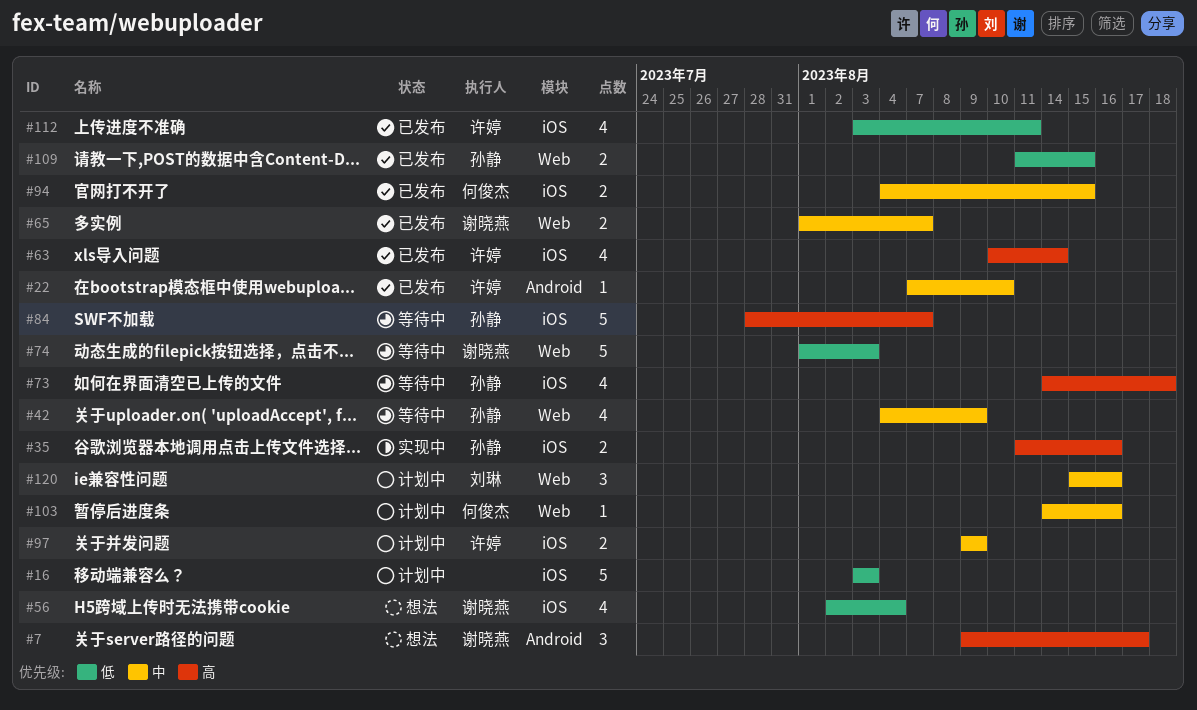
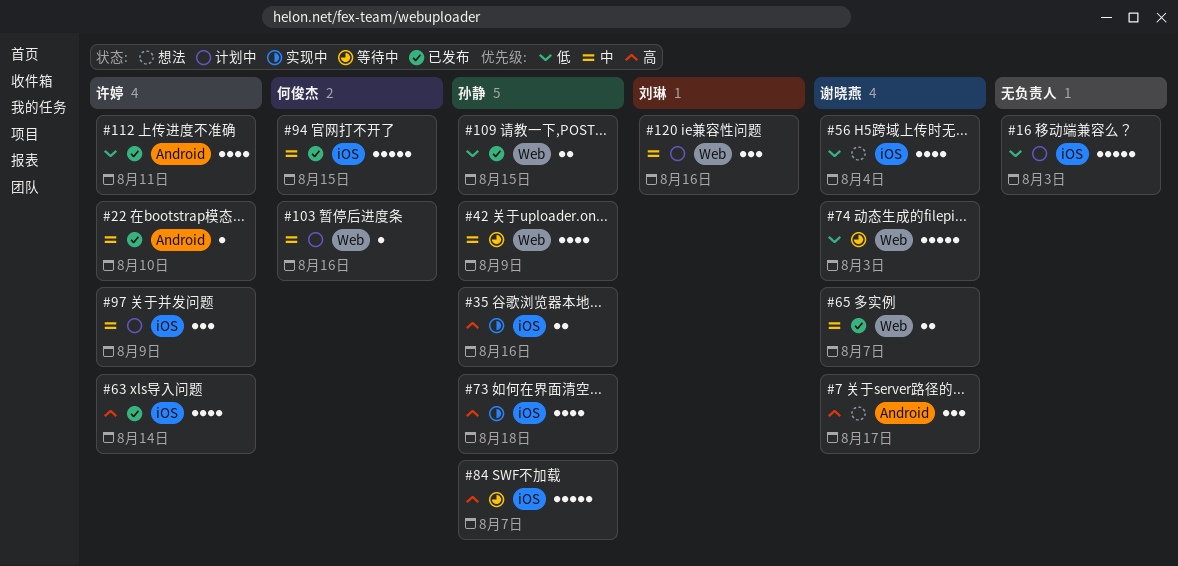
#73, status: 等待中 -> 实现中
#94, estimate: 2 -> 5
#97, estimate: 2 -> 3
#112, label: iOS -> Android

